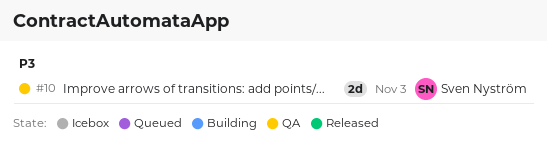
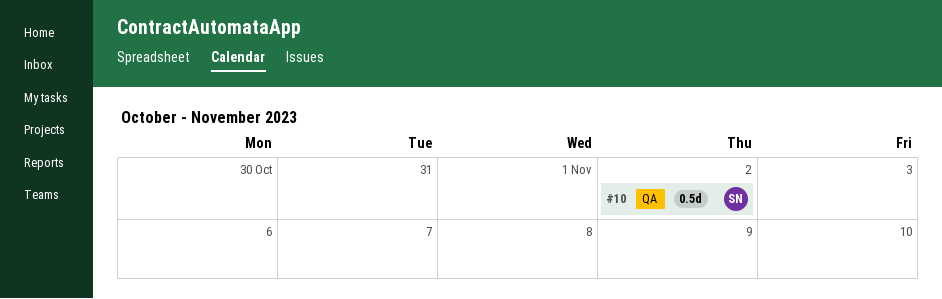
#10, estimate: 2d -> 0.5d
#10, due: Nov 3 -> Nov 2

